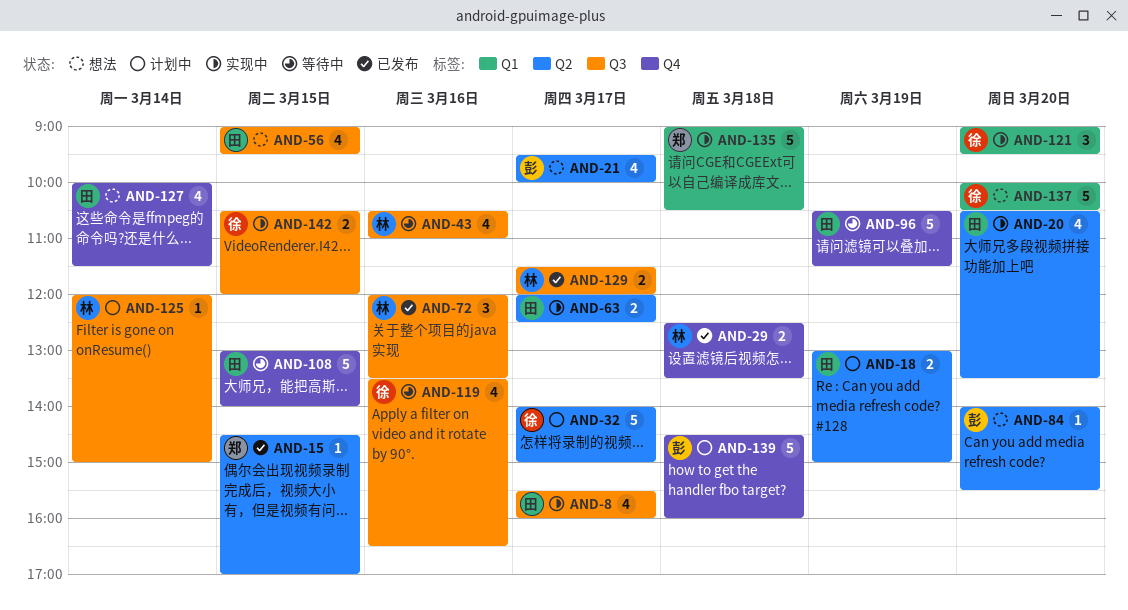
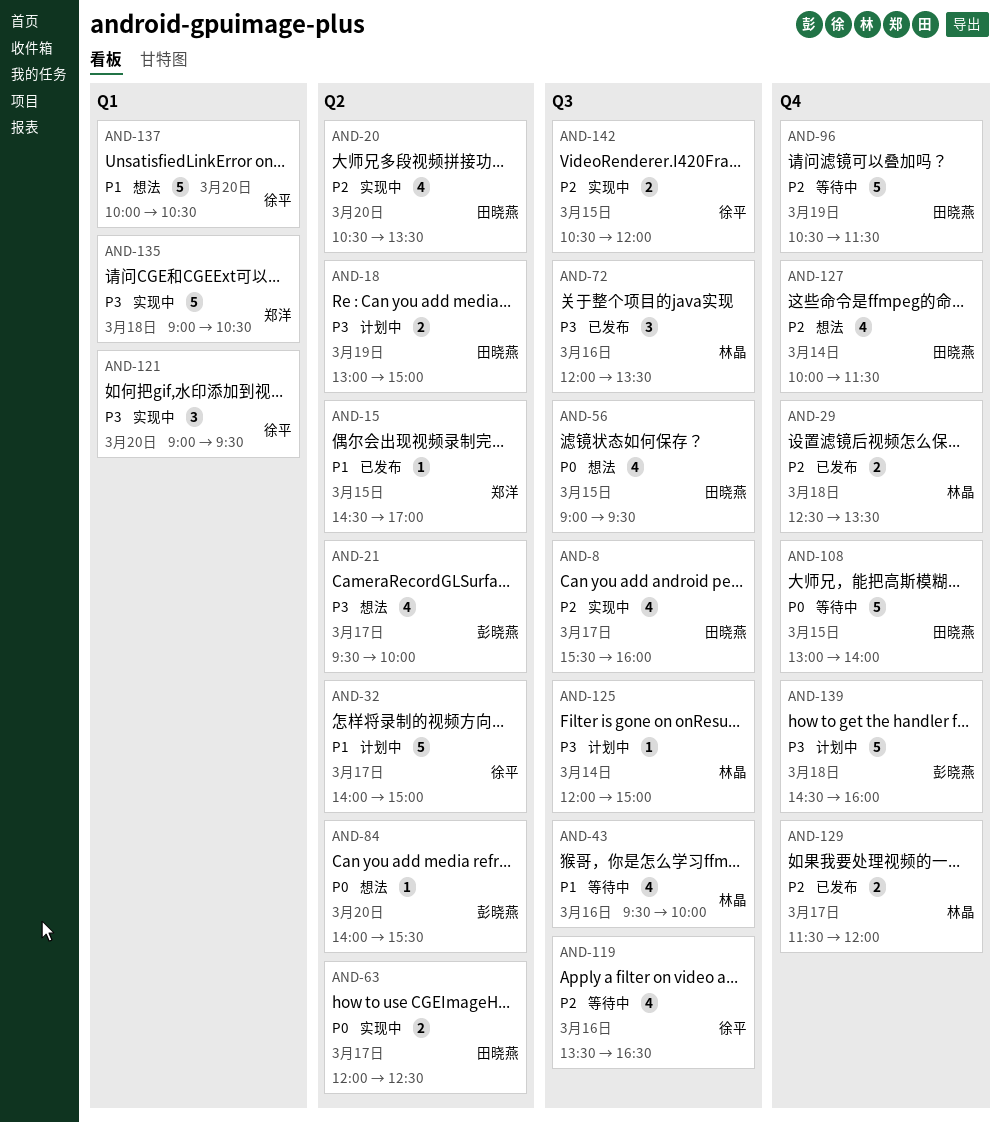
AND-43, begins: 10:30 -> 09:30
AND-43, ends: 11:00 -> 10:00
AND-129, label: Q3 -> Q4

